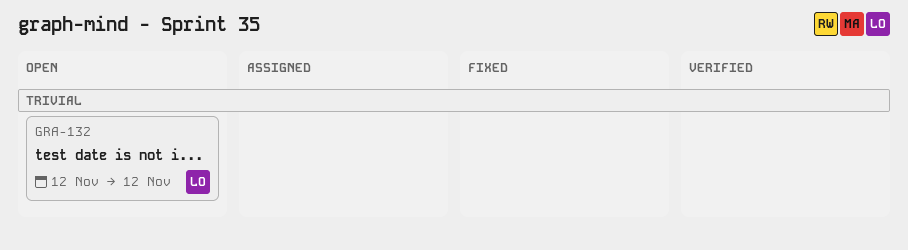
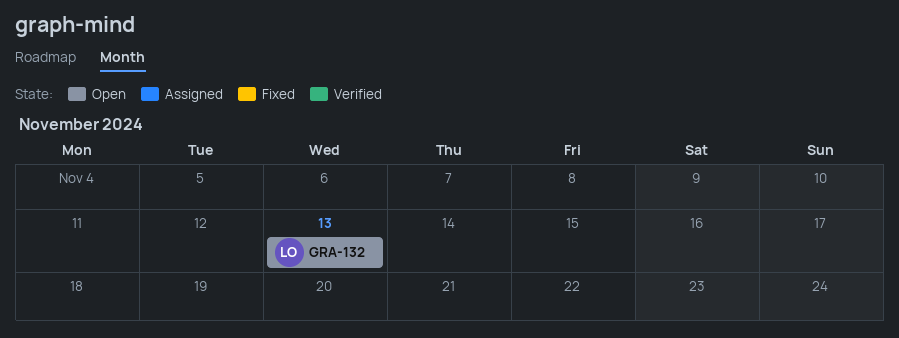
GRA-132, start: Nov 12 -> Nov 13
GRA-132, due: Nov 12 -> Nov 13

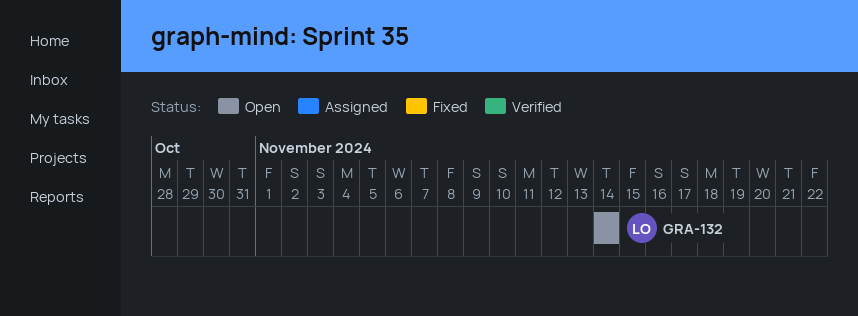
GRA-132, start: Nov 13 -> Nov 14
GRA-132, due: Nov 13 -> Nov 14

